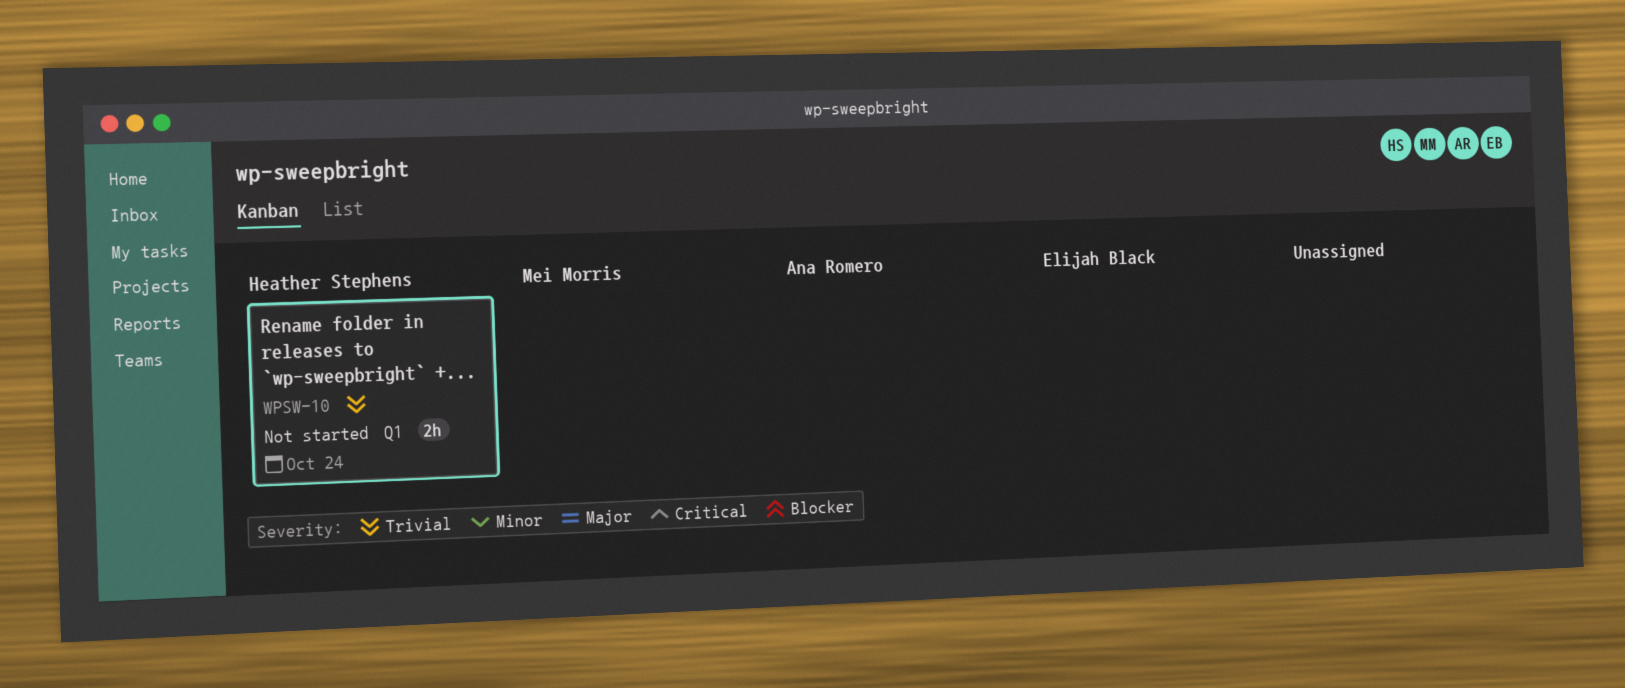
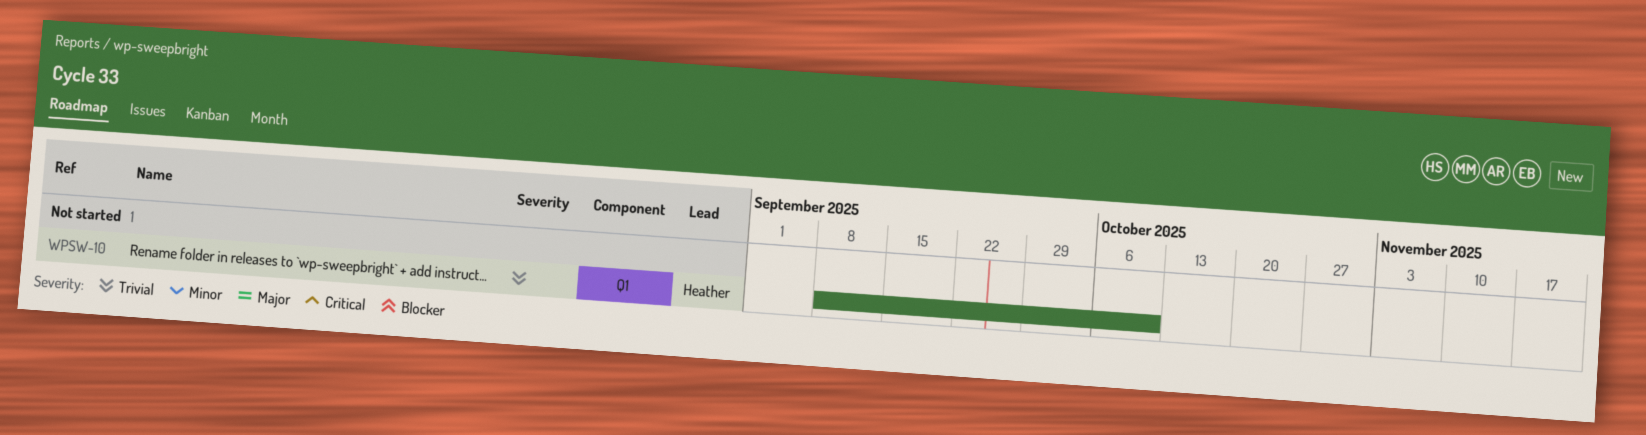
WPSW-10, due: Oct 24 -> Oct 10

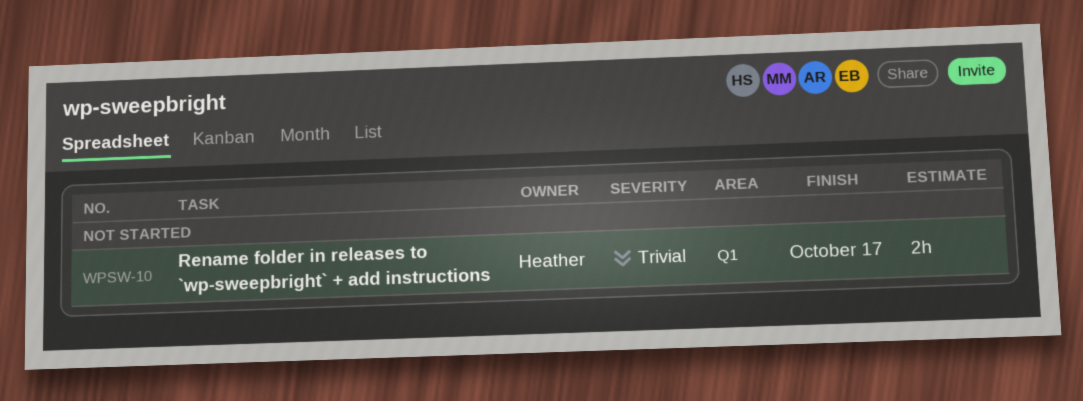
WPSW-10, due: Oct 10 -> Oct 17

